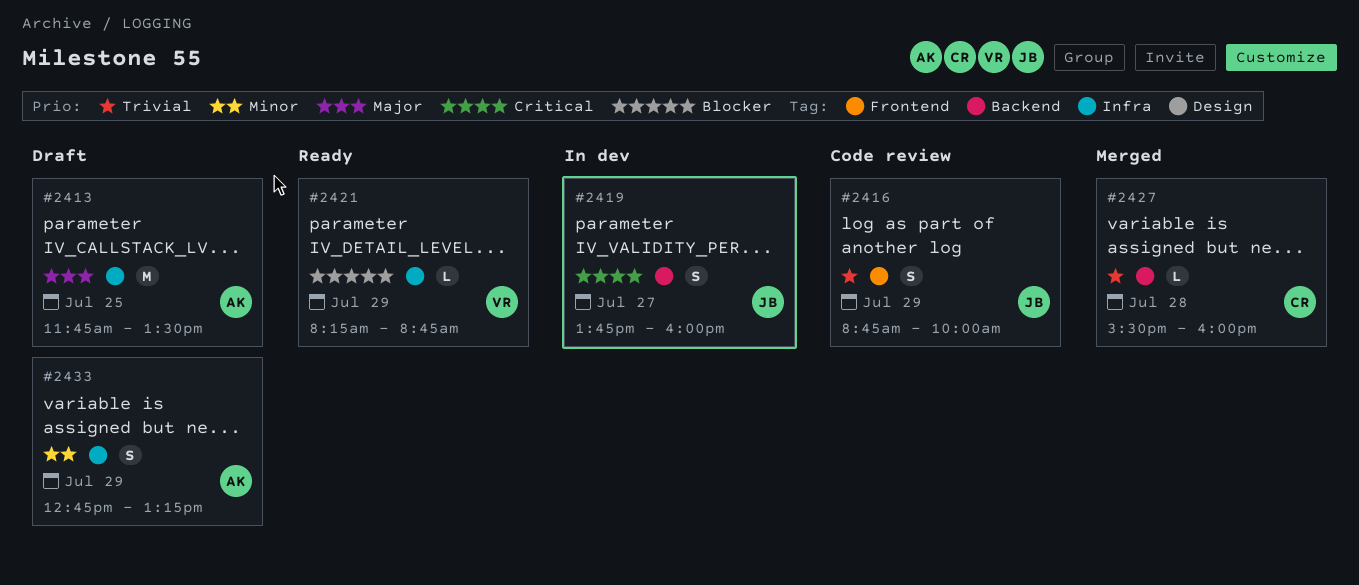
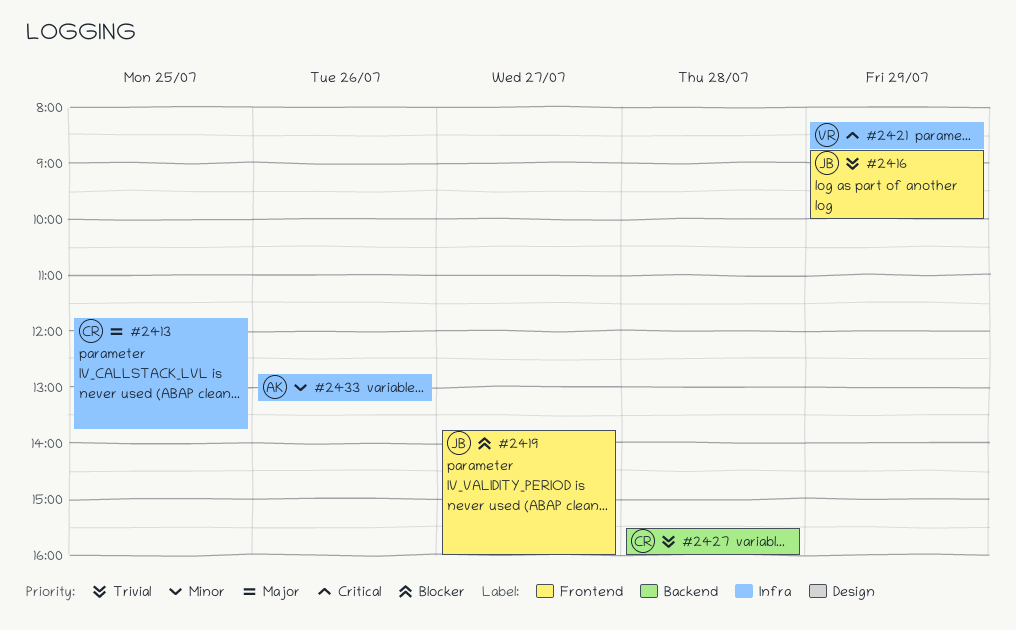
#2413, owner: AK -> CR
#2413, ends: 13:30 -> 13:45
#2419, priority: Critical -> Blocker
#2419, label: Backend -> Frontend
#2421, priority: Blocker -> Critical
#2433, day: Jul 29 -> Jul 26

